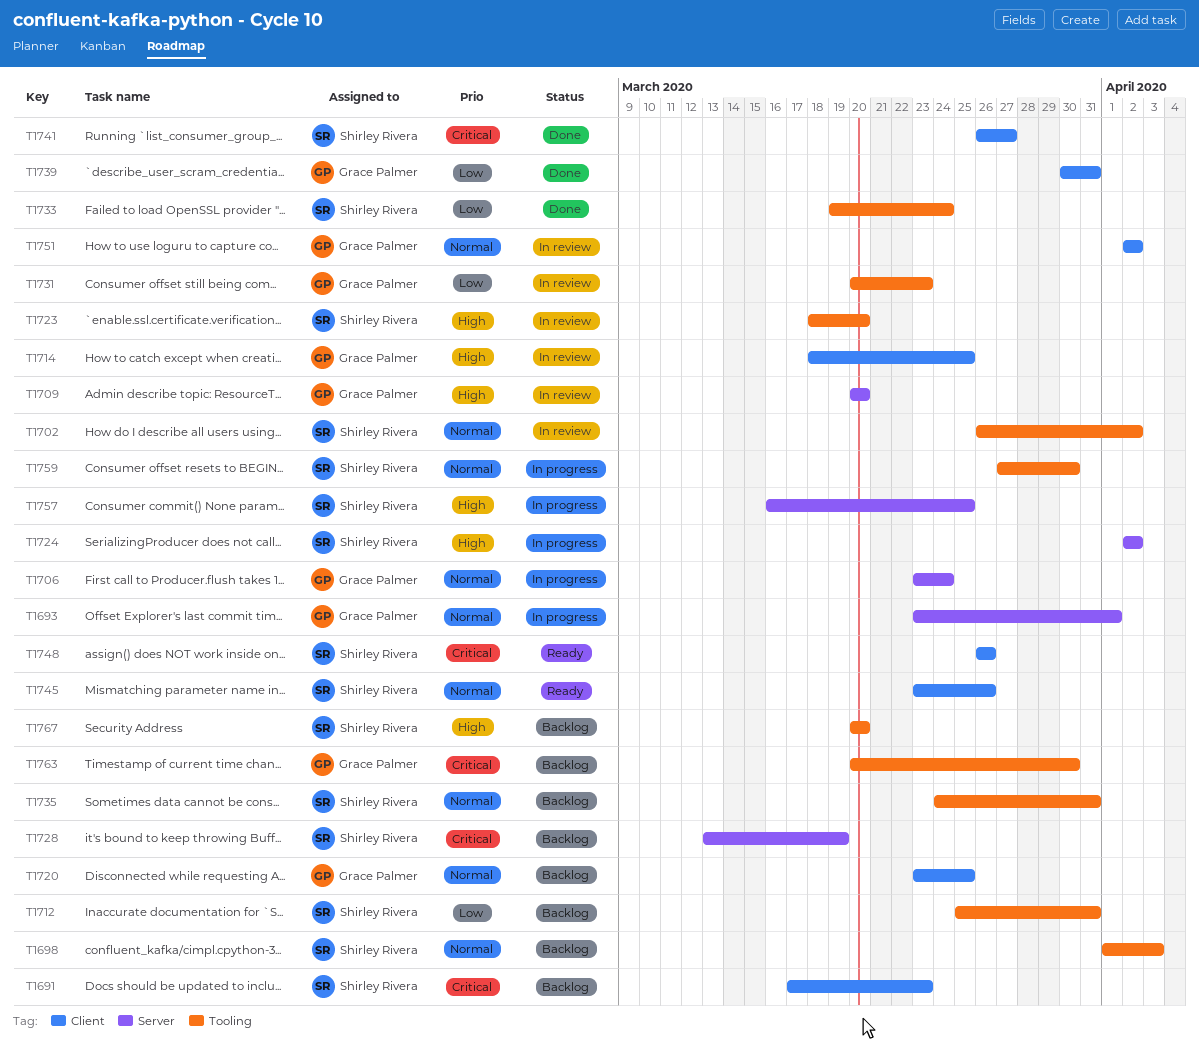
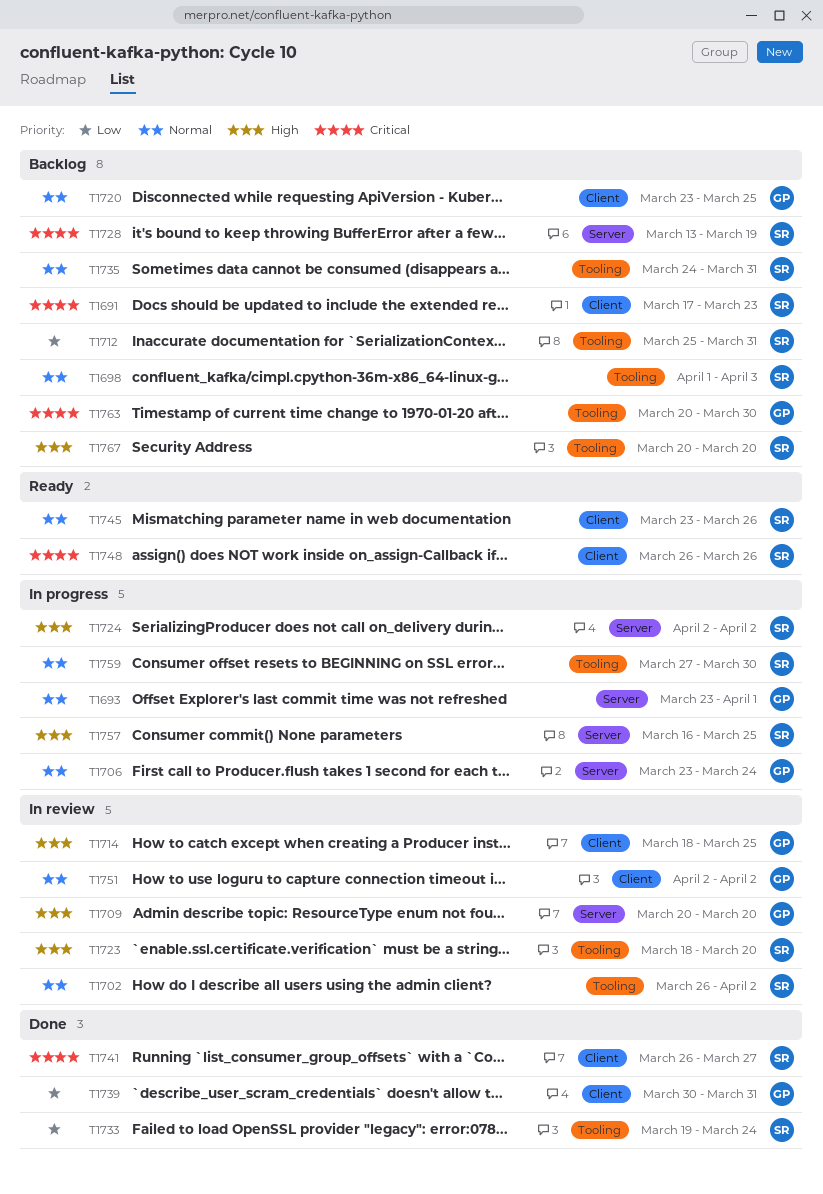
T1731: present -> none

